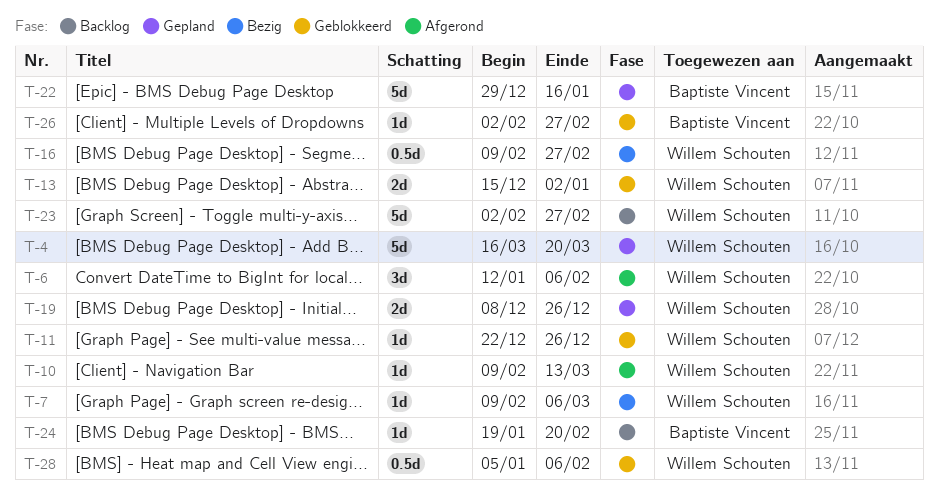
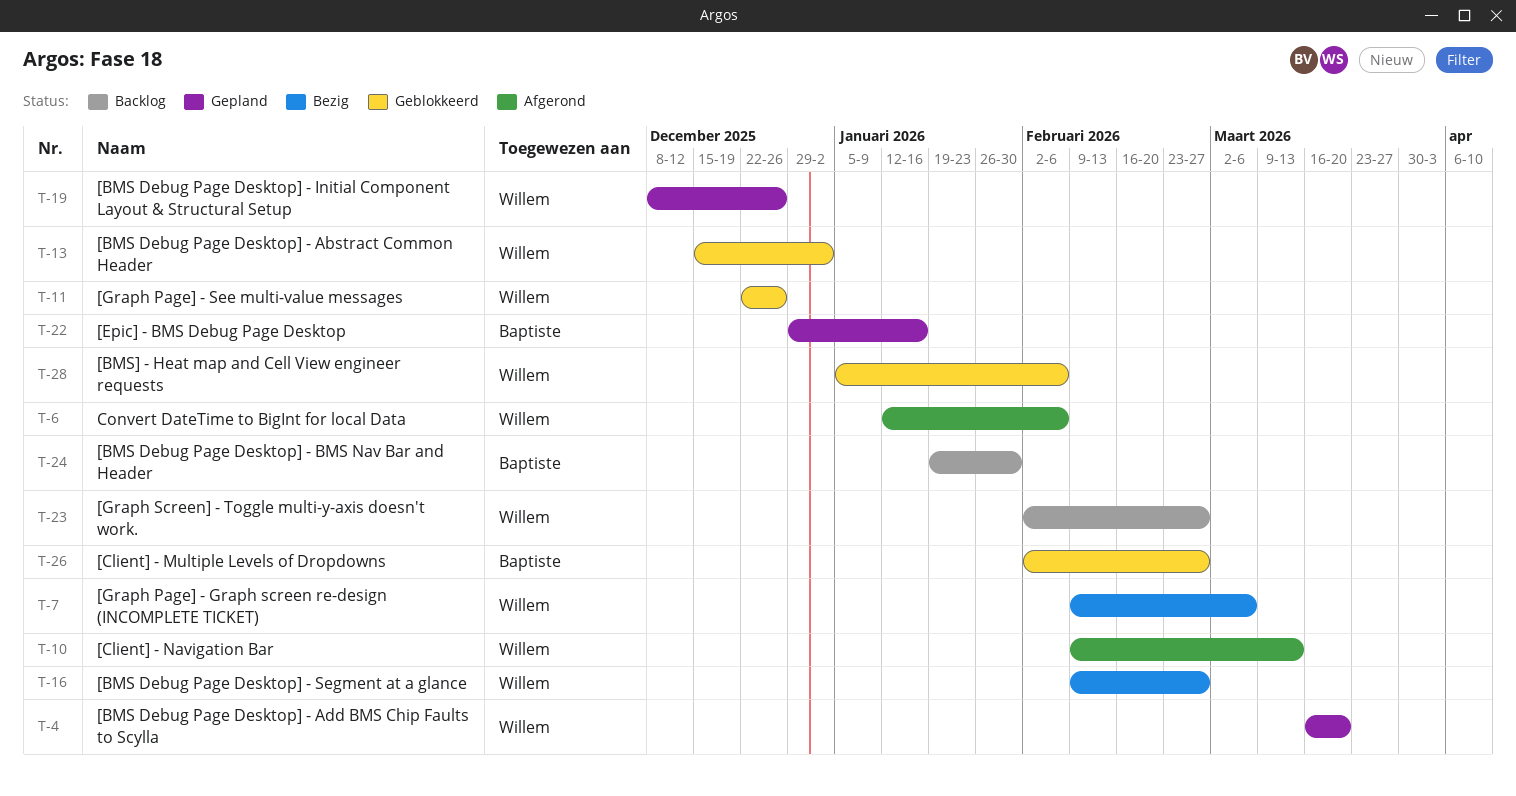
T-24, due: Feb 20 -> Jan 30

